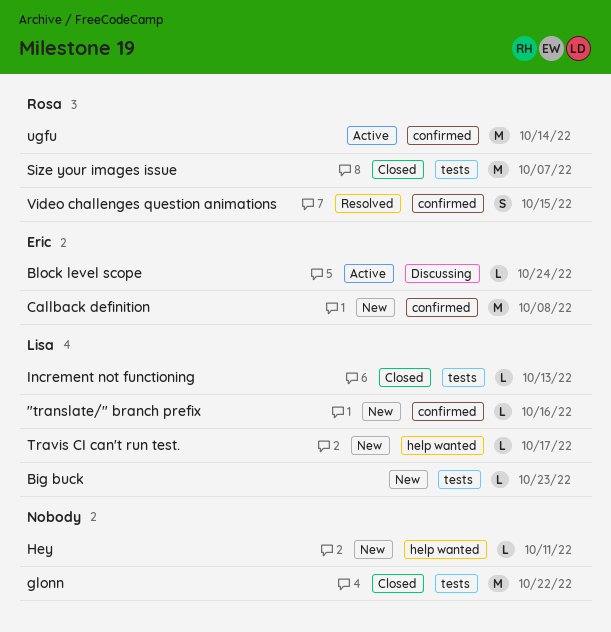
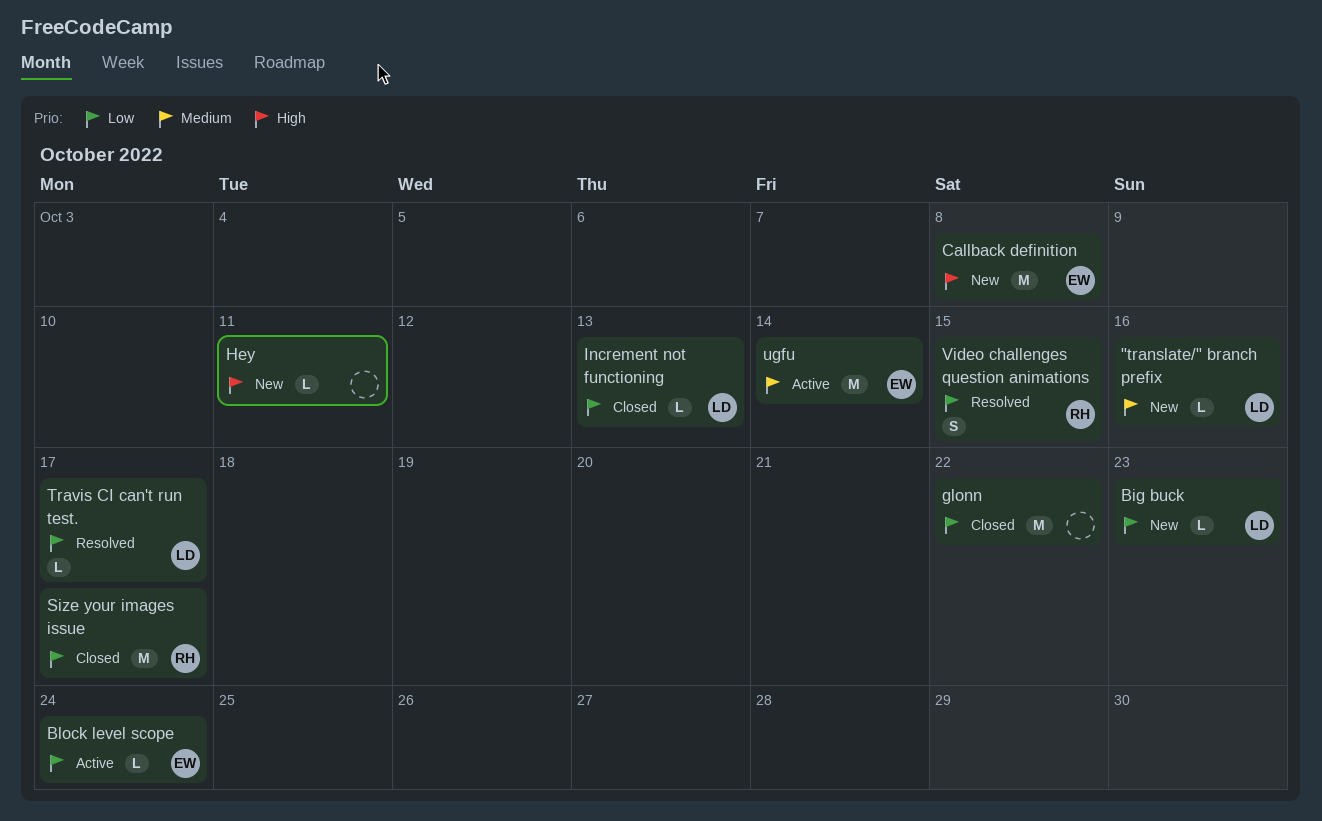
Size your images issue, due: Oct 7 -> Oct 17
Travis CI can't run test., status: New -> Resolved
ugfu, owner: Rosa -> Eric

